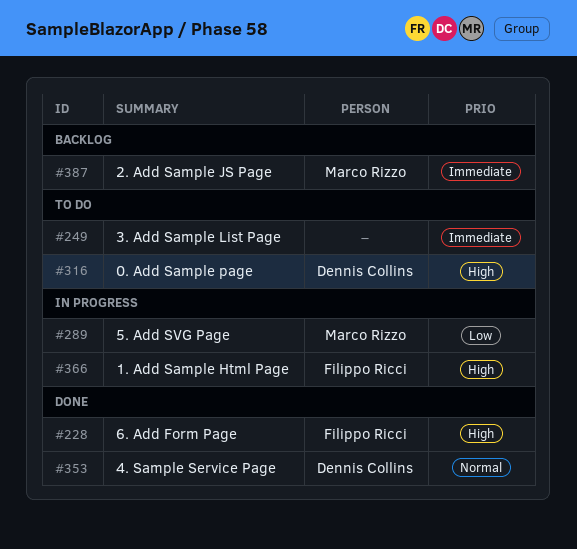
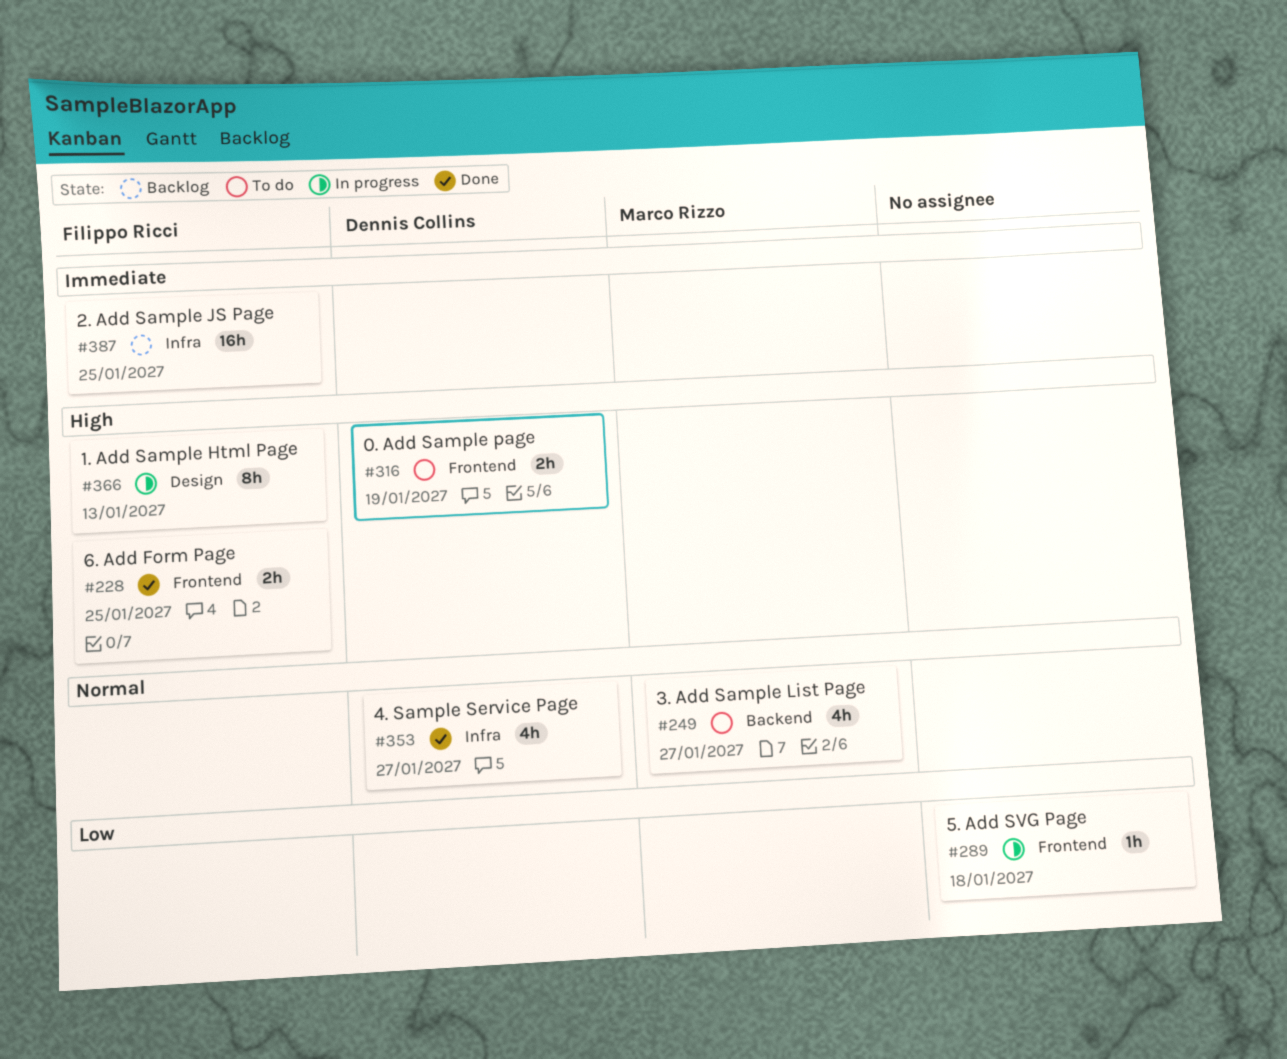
#249, owner: none -> Marco Rizzo
#249, priority: Immediate -> Normal
#289, owner: Marco Rizzo -> none
#387, owner: Marco Rizzo -> Filippo Ricci

